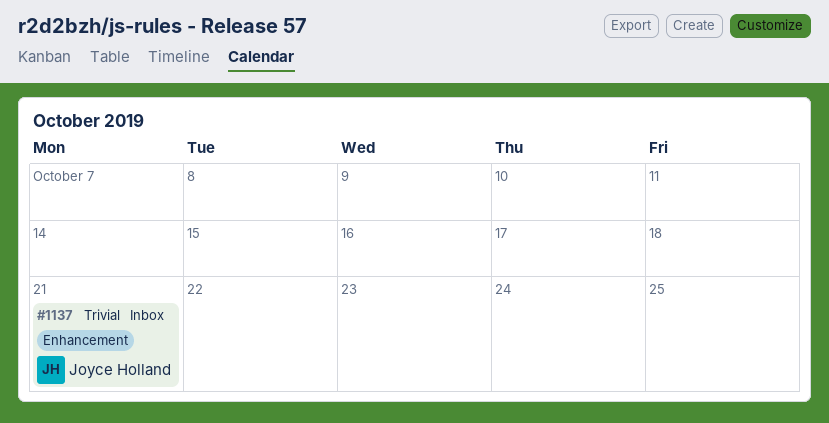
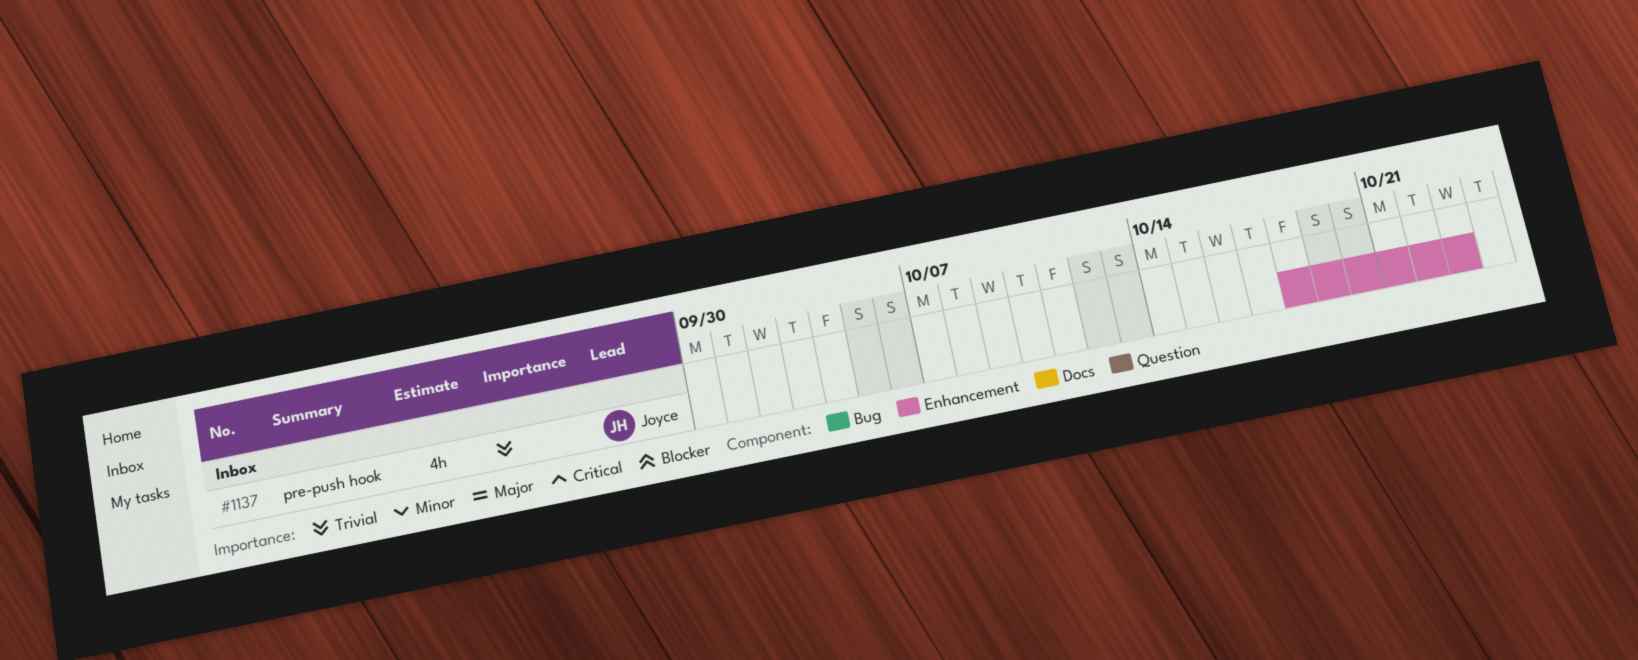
#1137, due: Oct 21 -> Oct 23

